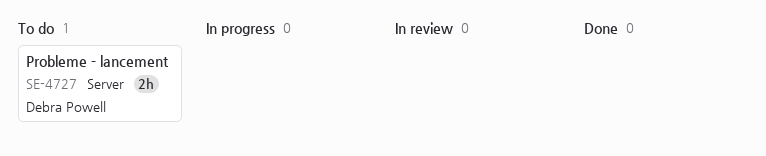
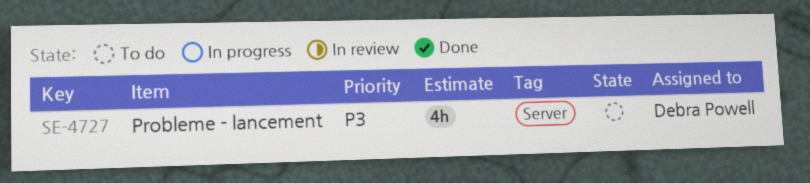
SE-4727, estimate: 2h -> 4h

